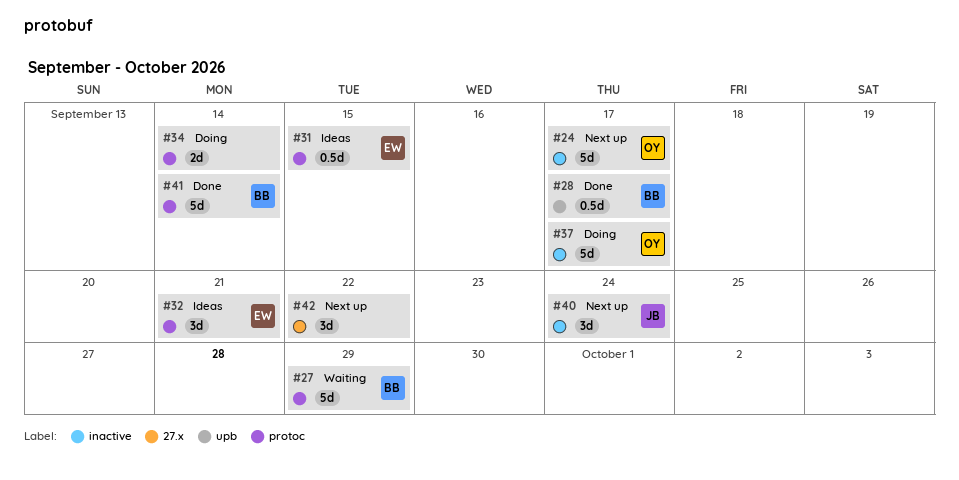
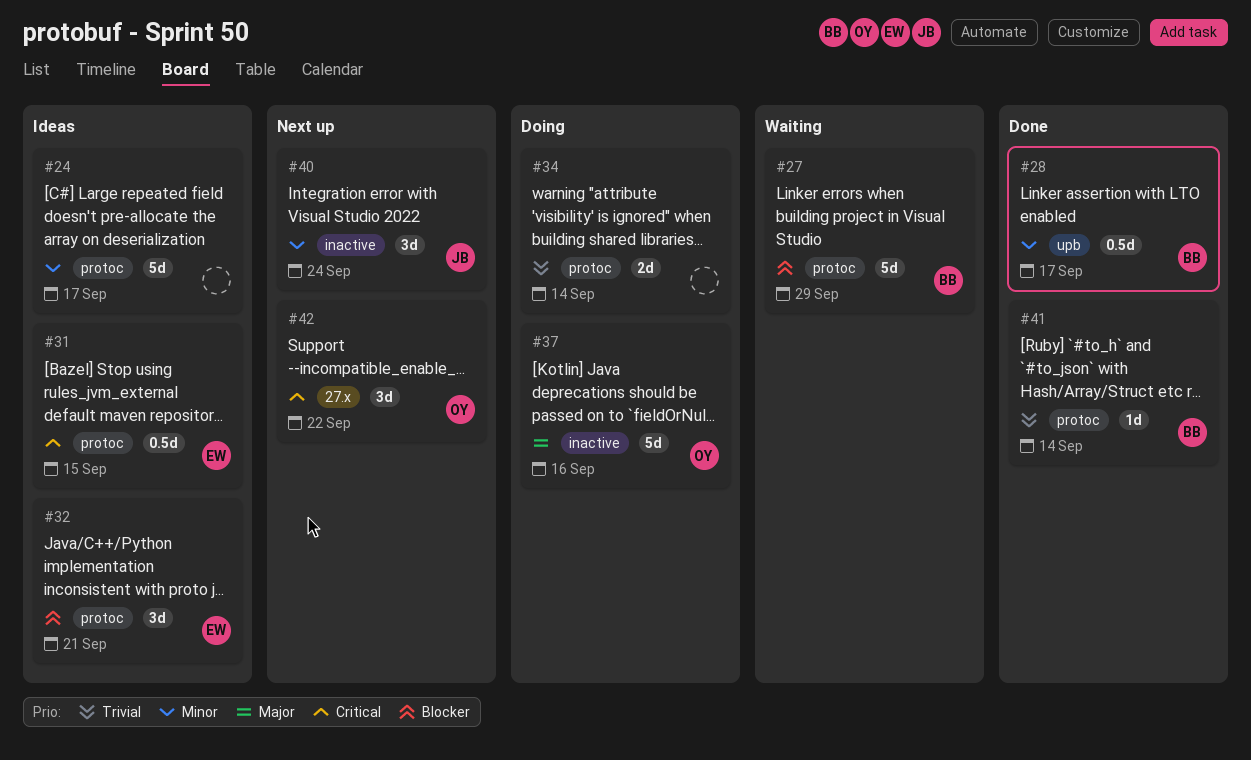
#24, status: Next up -> Ideas
#24, owner: OY -> none
#24, label: inactive -> protoc
#37, due: Sep 17 -> Sep 16
#41, estimate: 5d -> 1d
#42, owner: none -> OY

